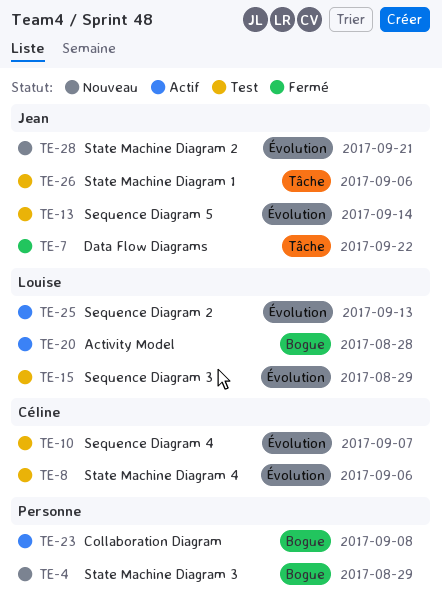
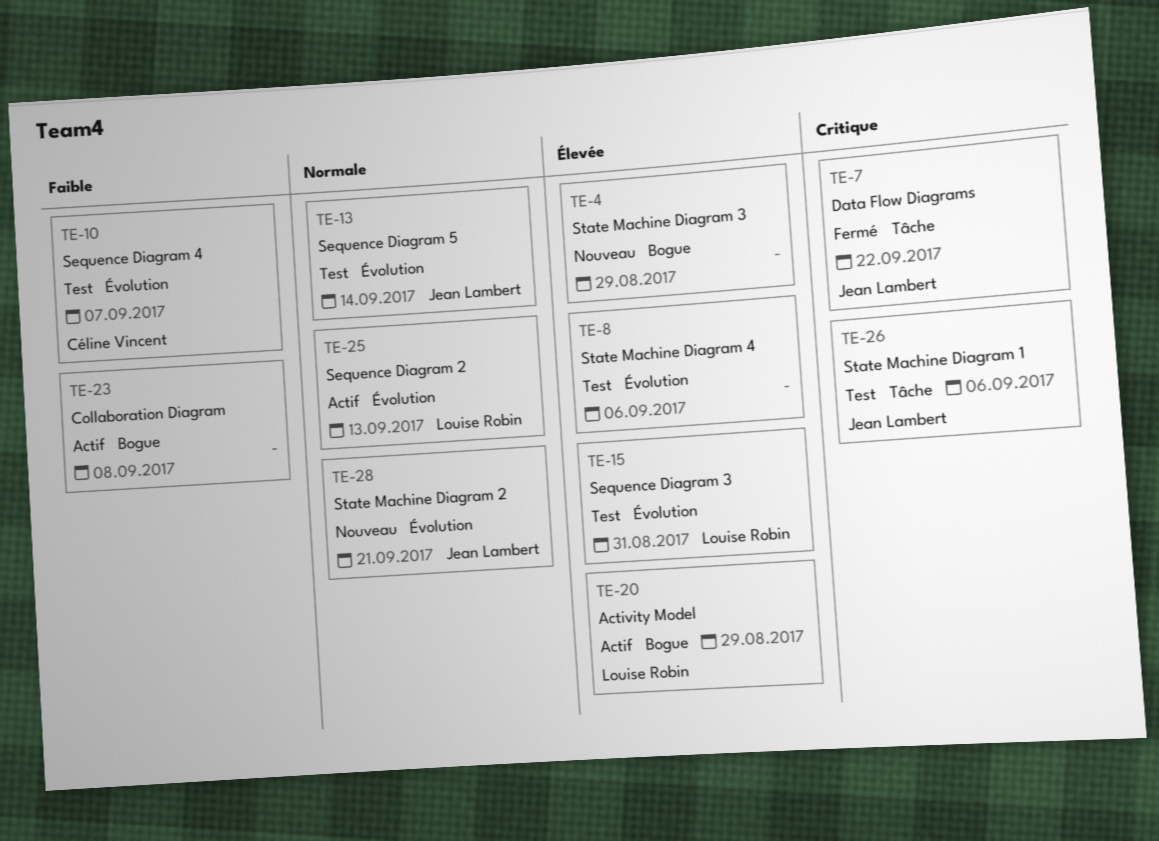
TE-8, owner: Céline Vincent -> none
TE-15, due: Aug 29 -> Aug 31
TE-20, due: Aug 28 -> Aug 29

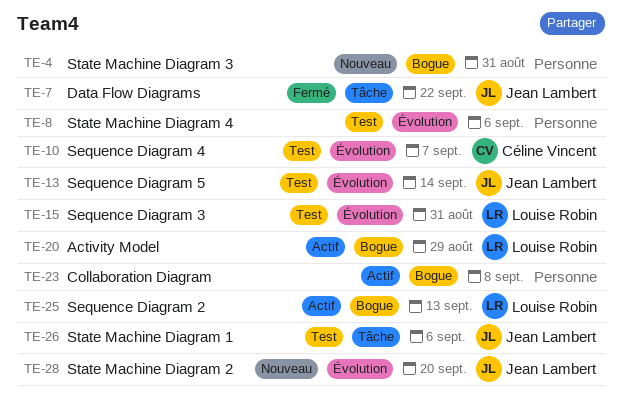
TE-4, due: Aug 29 -> Aug 31
TE-25, label: Évolution -> Bogue
TE-28, due: Sep 21 -> Sep 20

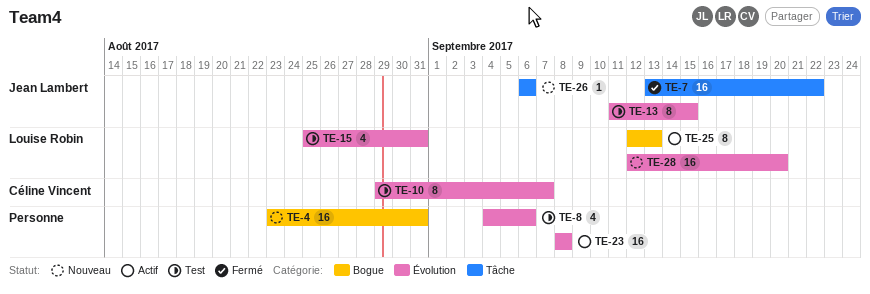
TE-13, due: Sep 14 -> Sep 15
TE-20: present -> none
TE-23, label: Bogue -> Évolution
TE-26, status: Test -> Nouveau
TE-28, owner: Jean Lambert -> Louise Robin

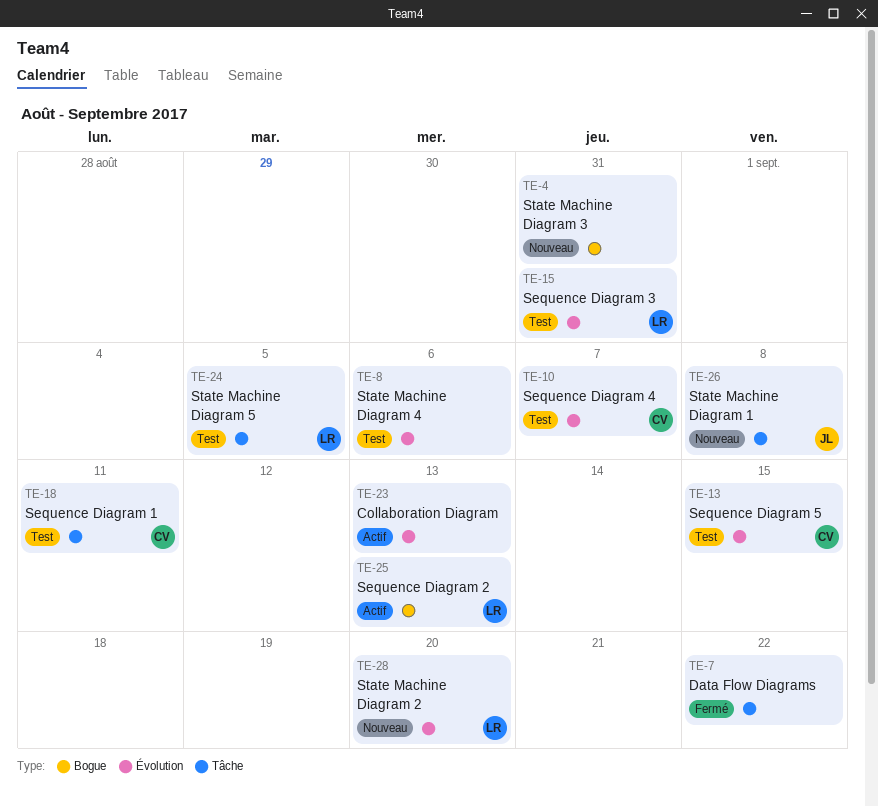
TE-7, owner: Jean Lambert -> none
TE-13, owner: Jean Lambert -> Céline Vincent
TE-18: none -> present
TE-23, due: Sep 8 -> Sep 13
TE-24: none -> present
TE-26, due: Sep 6 -> Sep 8

